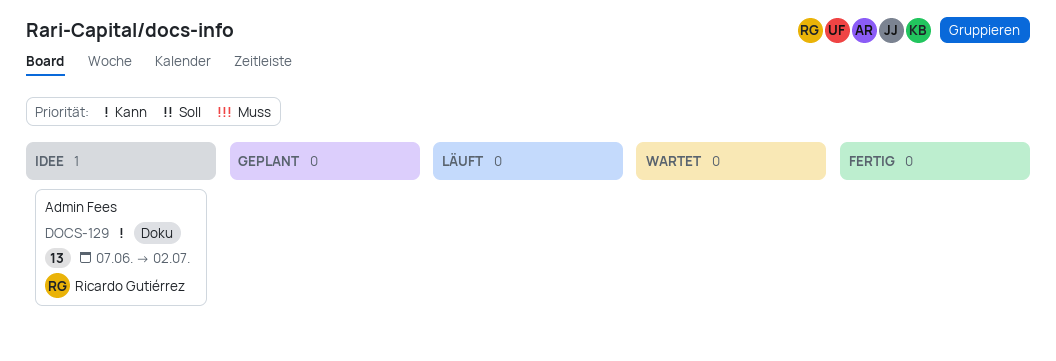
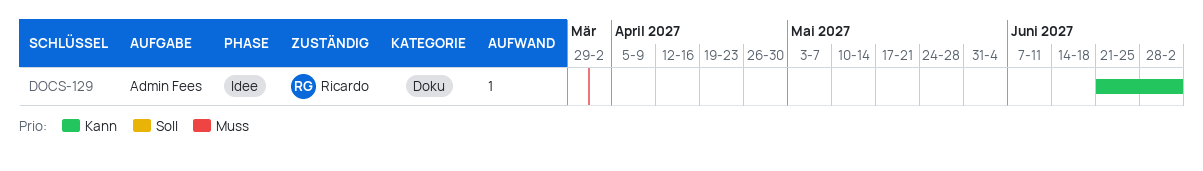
DOCS-129, estimate: 13 -> 1
DOCS-129, start: Jun 7 -> Jun 21

